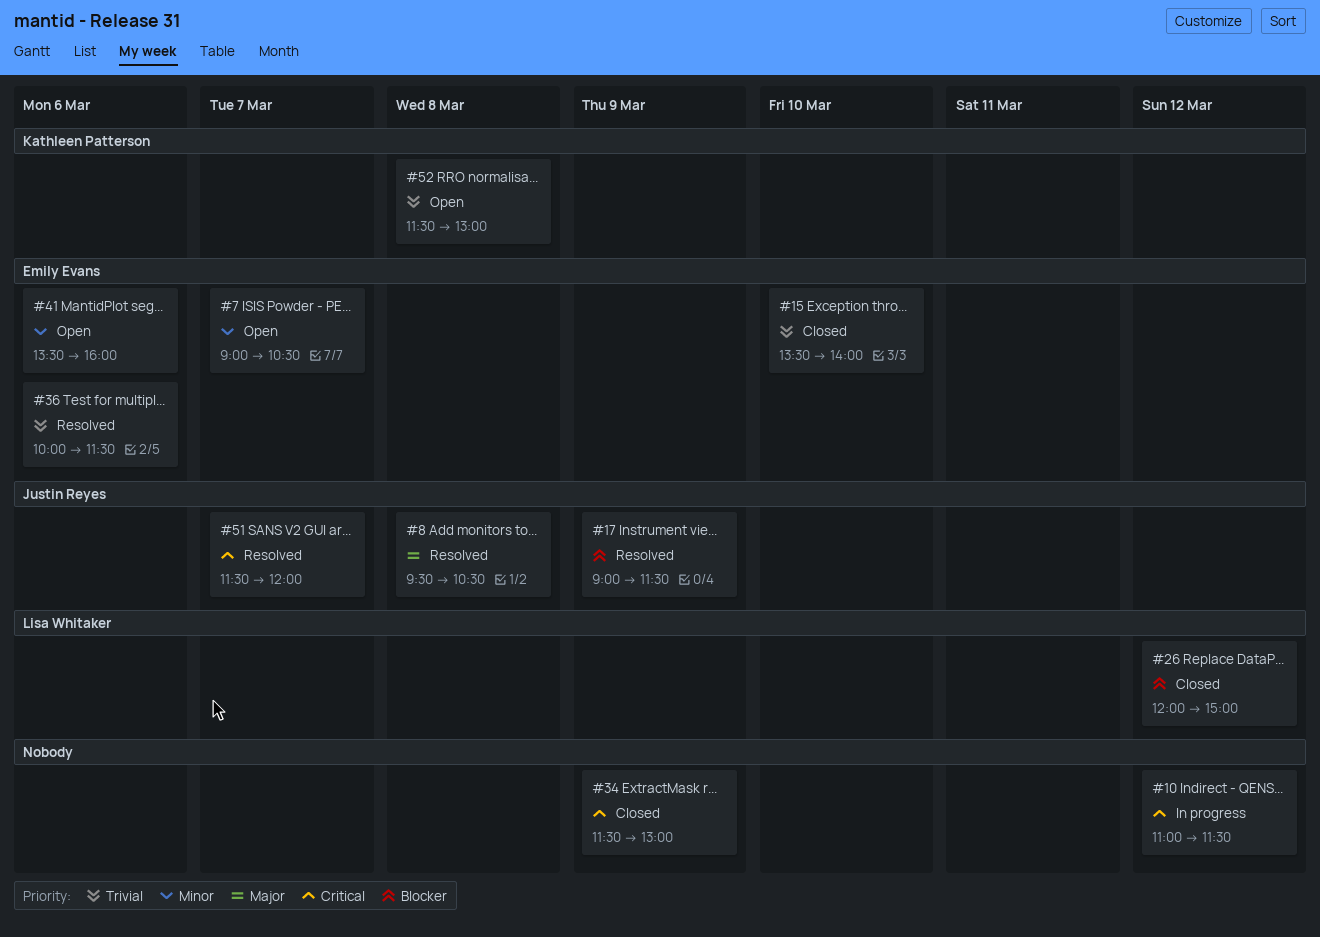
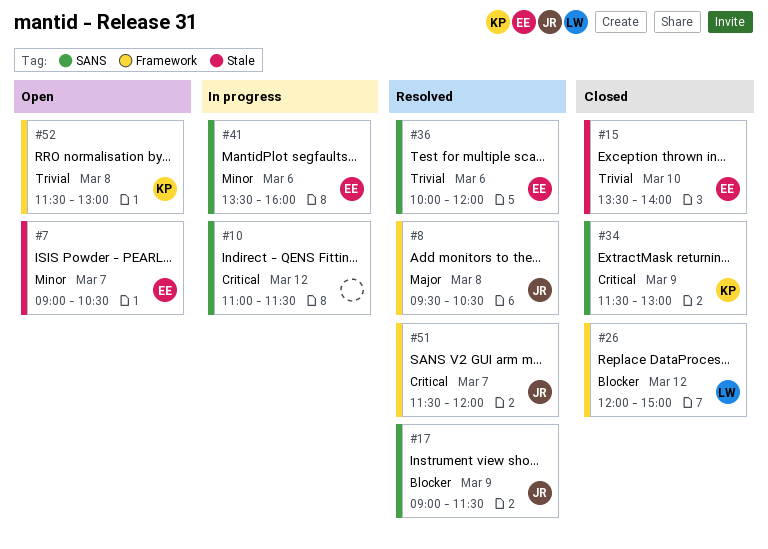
#34, owner: none -> Kathleen Patterson
#36, ends: 11:30 -> 12:00
#41, status: Open -> In progress

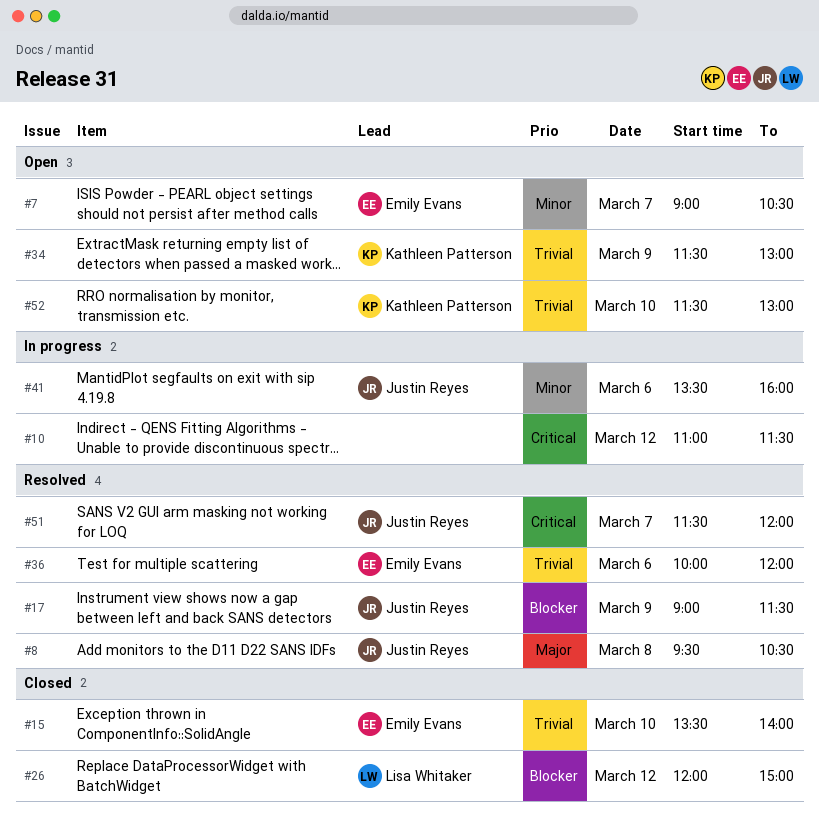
#34, status: Closed -> Open
#34, priority: Critical -> Trivial
#41, owner: Emily Evans -> Justin Reyes
#52, day: Mar 8 -> Mar 10

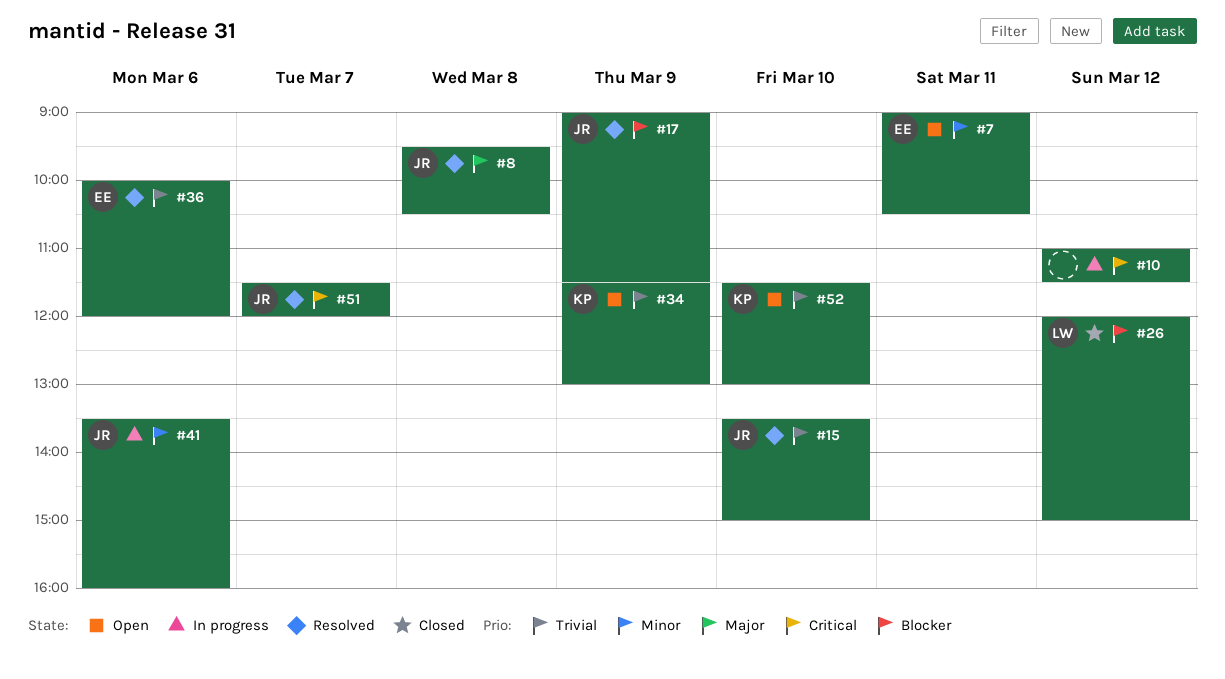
#7, day: Mar 7 -> Mar 11
#15, status: Closed -> Resolved
#15, owner: Emily Evans -> Justin Reyes
#15, ends: 14:00 -> 15:00

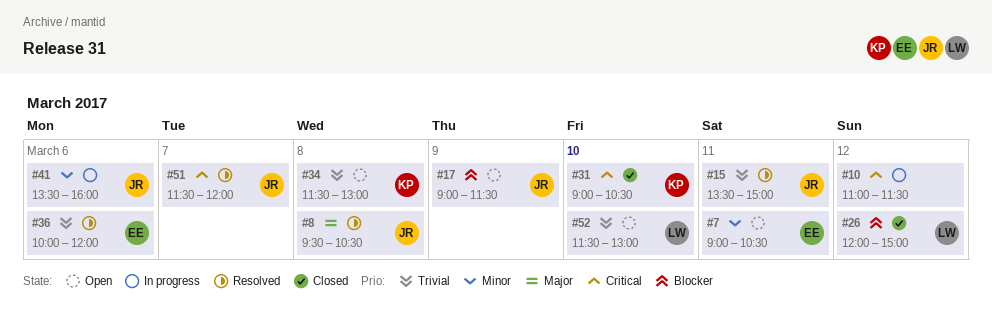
#15, day: Mar 10 -> Mar 11
#17, status: Resolved -> Open
#31: none -> present
#34, day: Mar 9 -> Mar 8
#52, owner: KP -> LW

